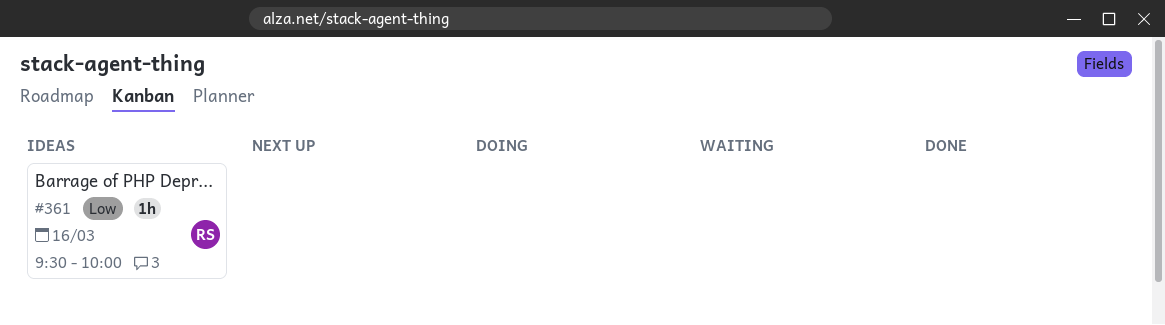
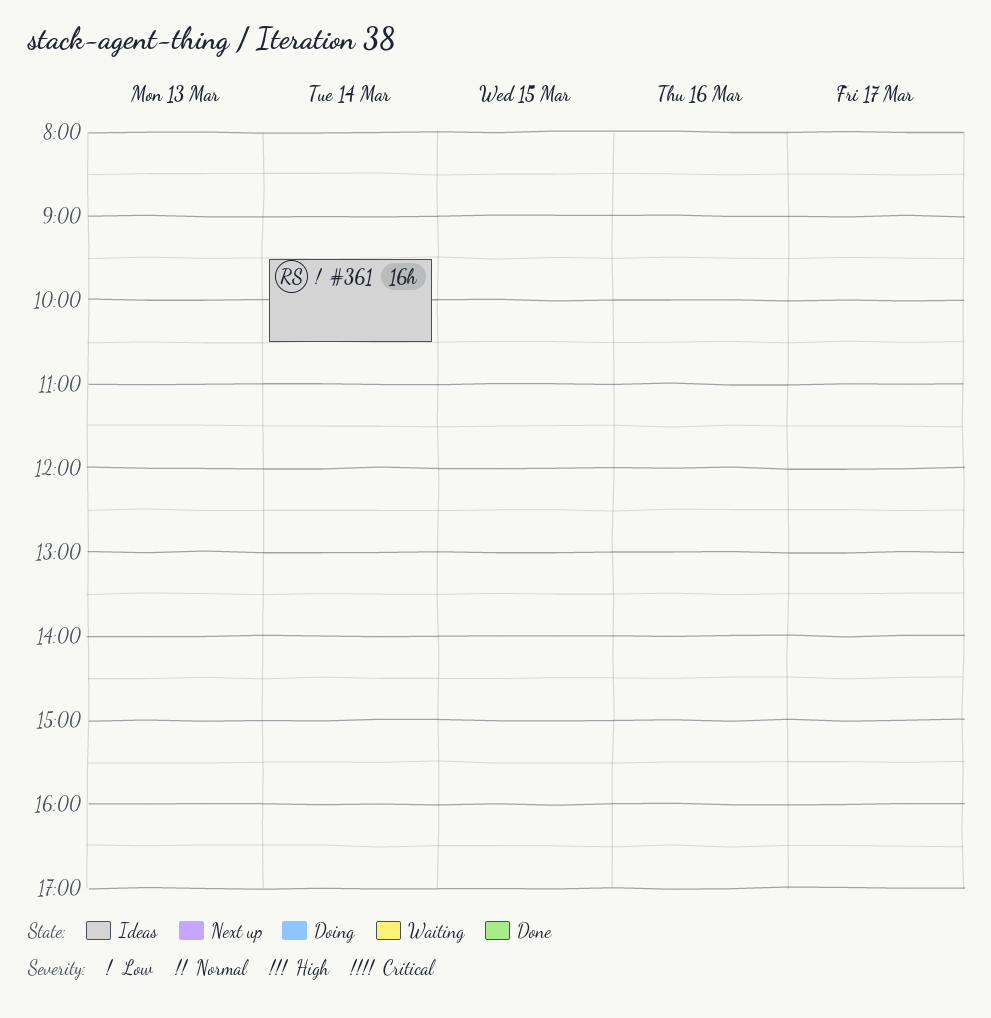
#361, estimate: 1h -> 16h
#361, day: Mar 16 -> Mar 14
#361, ends: 10:00 -> 10:30

